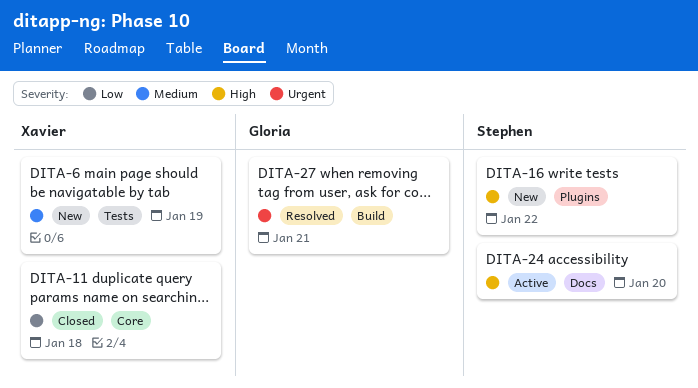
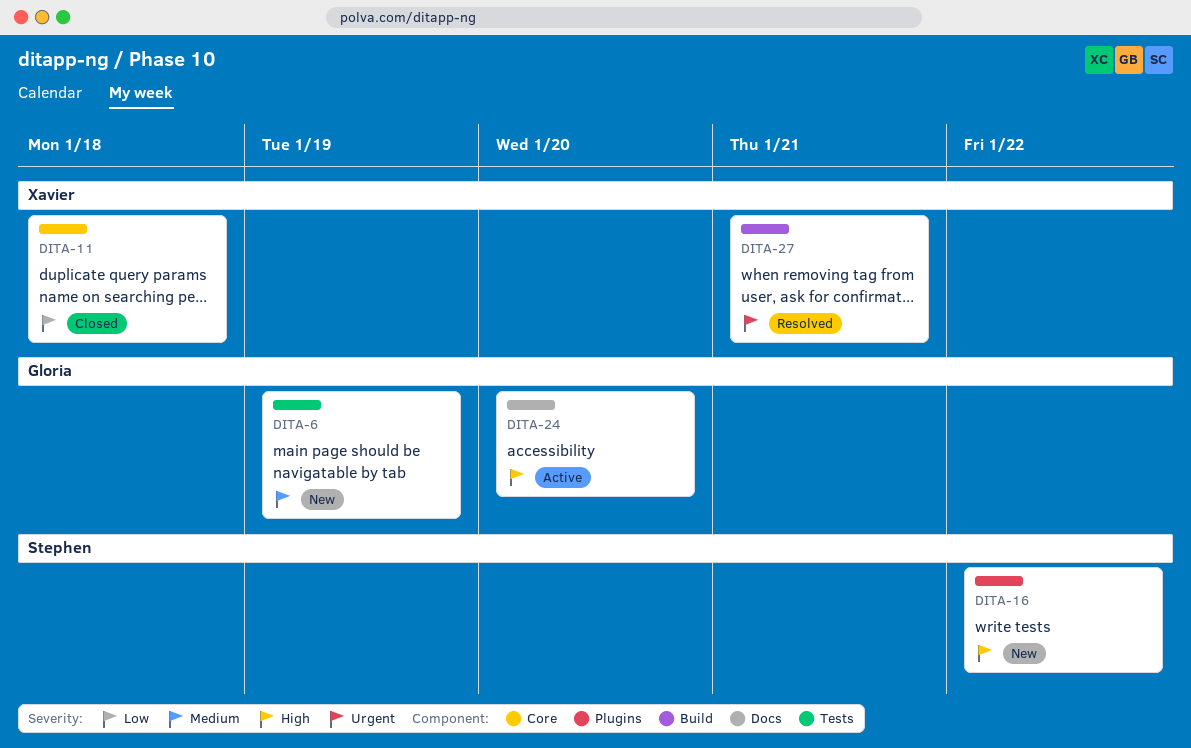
DITA-6, owner: Xavier -> Gloria
DITA-24, owner: Stephen -> Gloria
DITA-27, owner: Gloria -> Xavier

